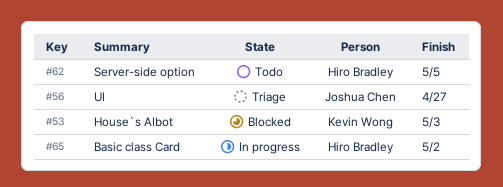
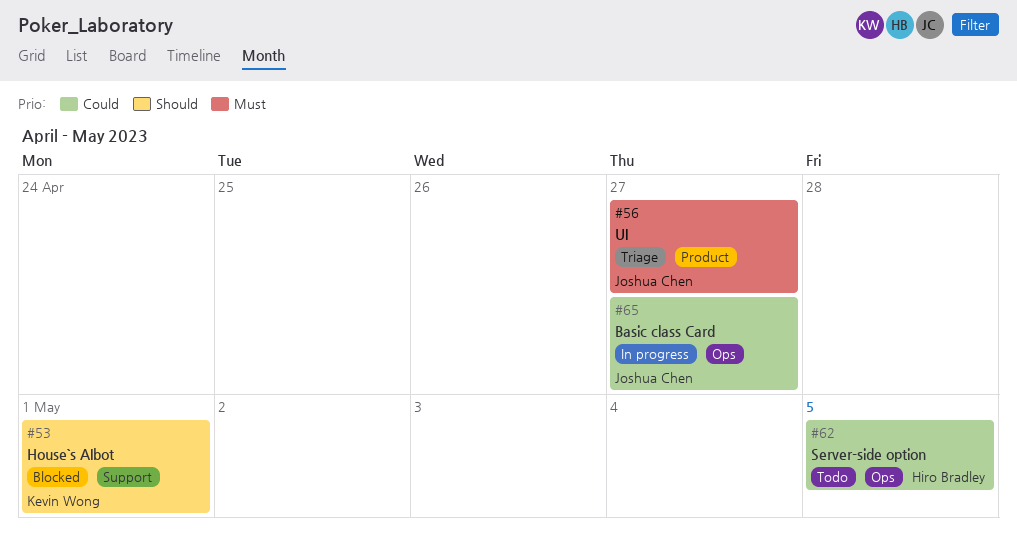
#53, due: May 3 -> May 1
#65, owner: Hiro Bradley -> Joshua Chen
#65, due: May 2 -> Apr 27

